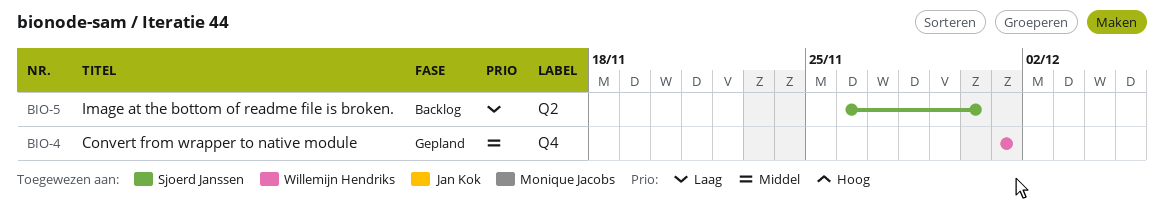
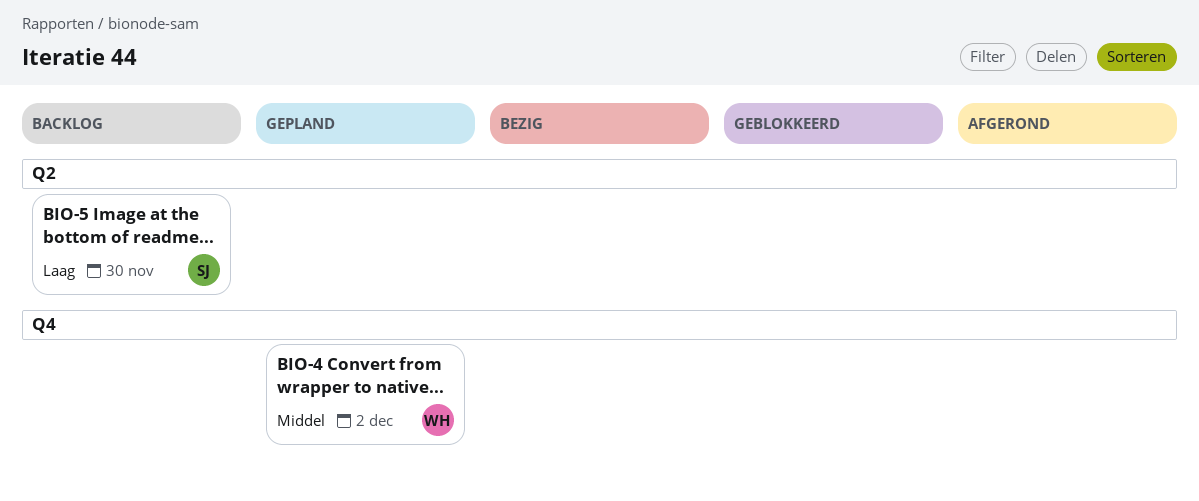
BIO-4, due: Dec 1 -> Dec 2

